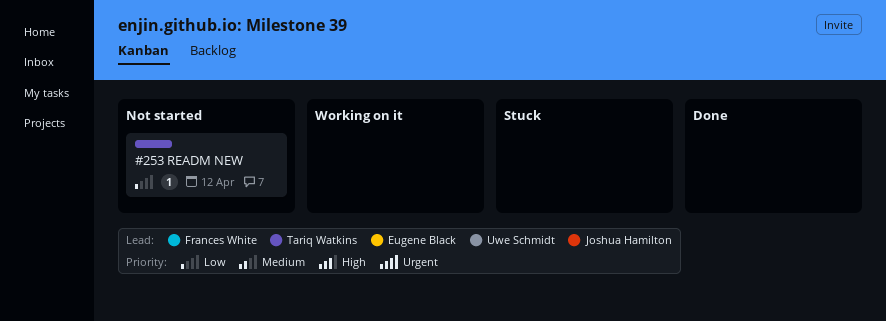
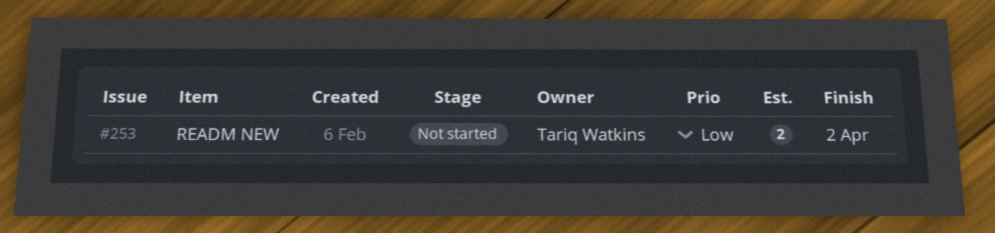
#253, estimate: 1 -> 2
#253, due: Apr 12 -> Apr 2

